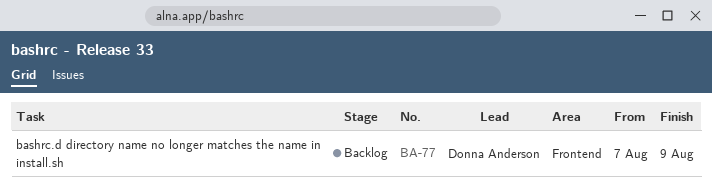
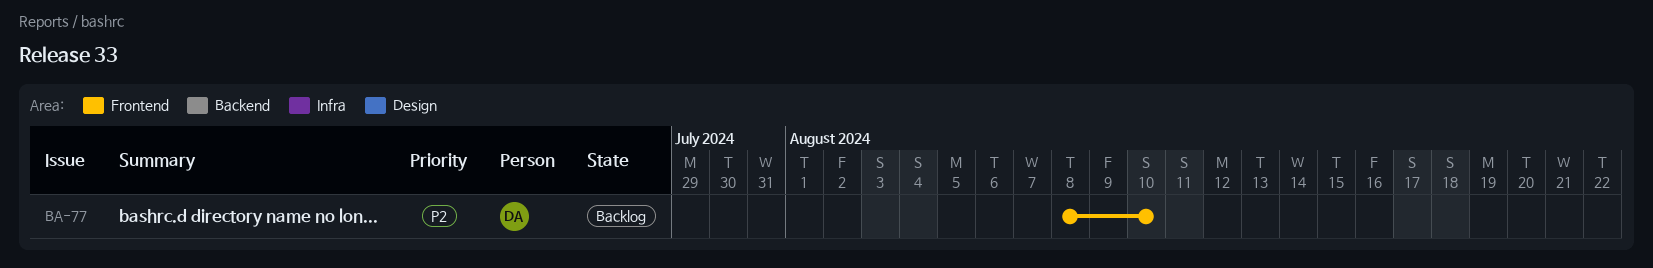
BA-77, start: Aug 7 -> Aug 8
BA-77, due: Aug 9 -> Aug 10

